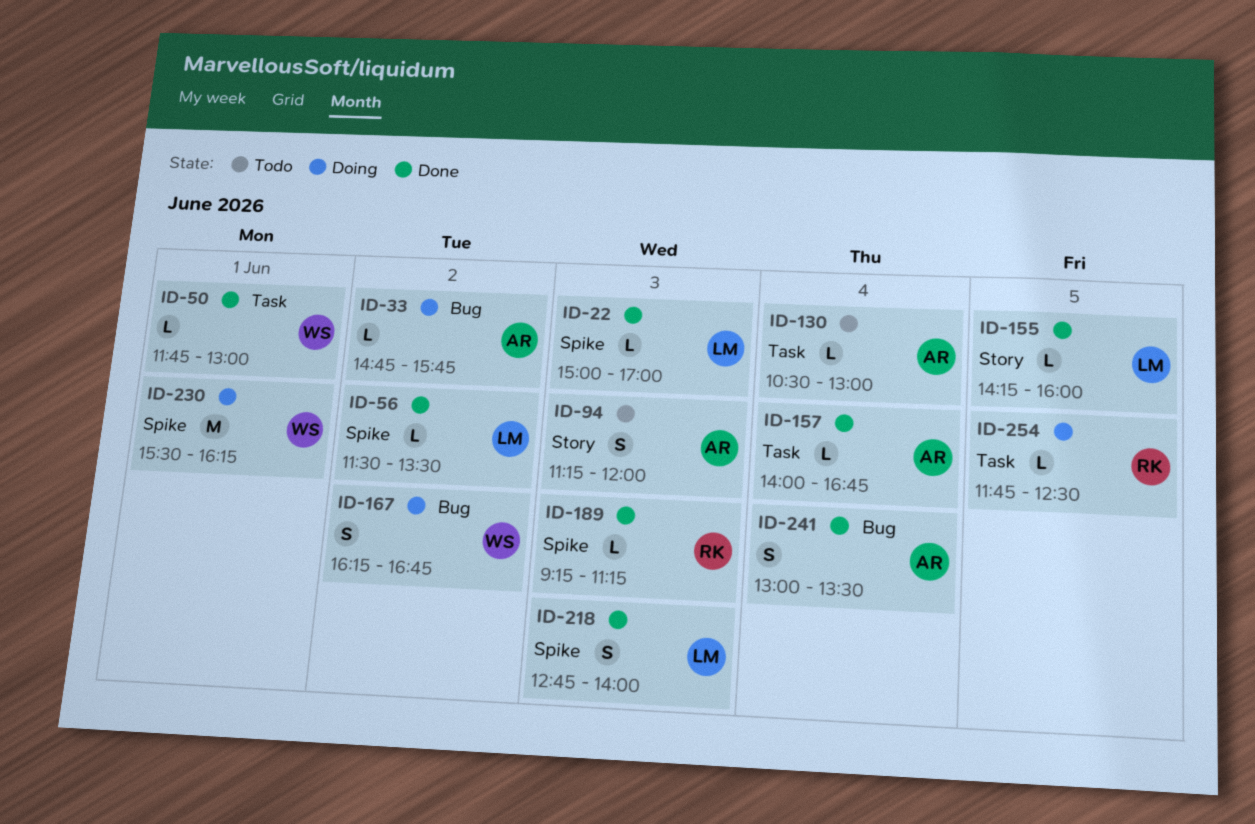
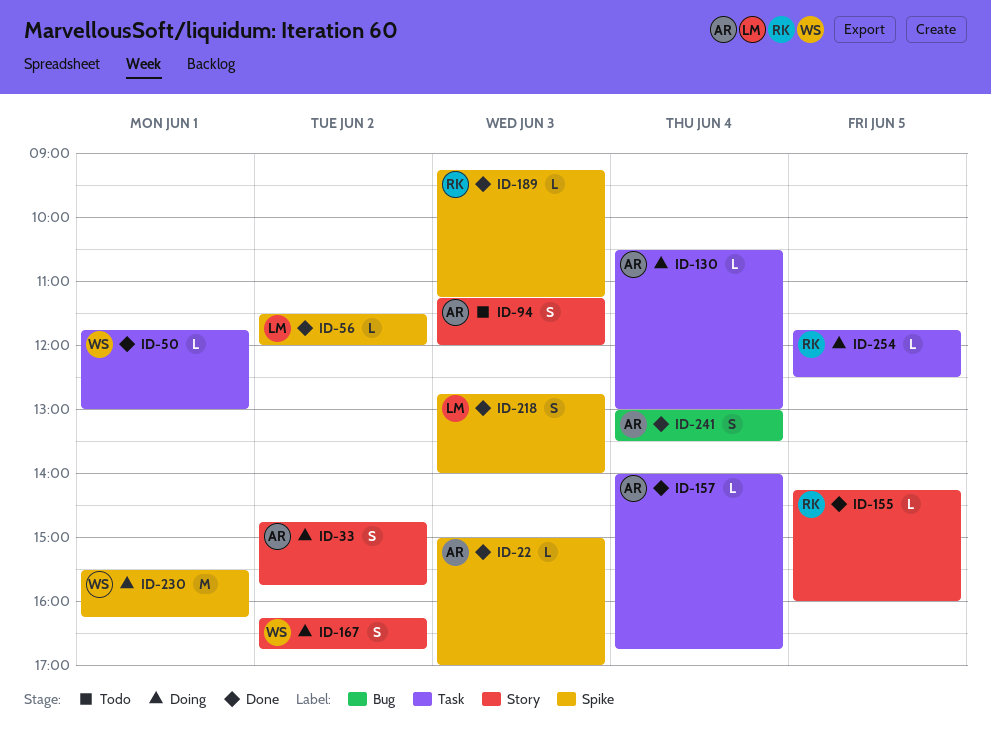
ID-22, owner: LM -> AR
ID-33, label: Bug -> Story
ID-33, estimate: L -> S
ID-56, ends: 13:30 -> 12:00
ID-130, status: Todo -> Doing
ID-155, owner: LM -> RK
ID-167, label: Bug -> Story

